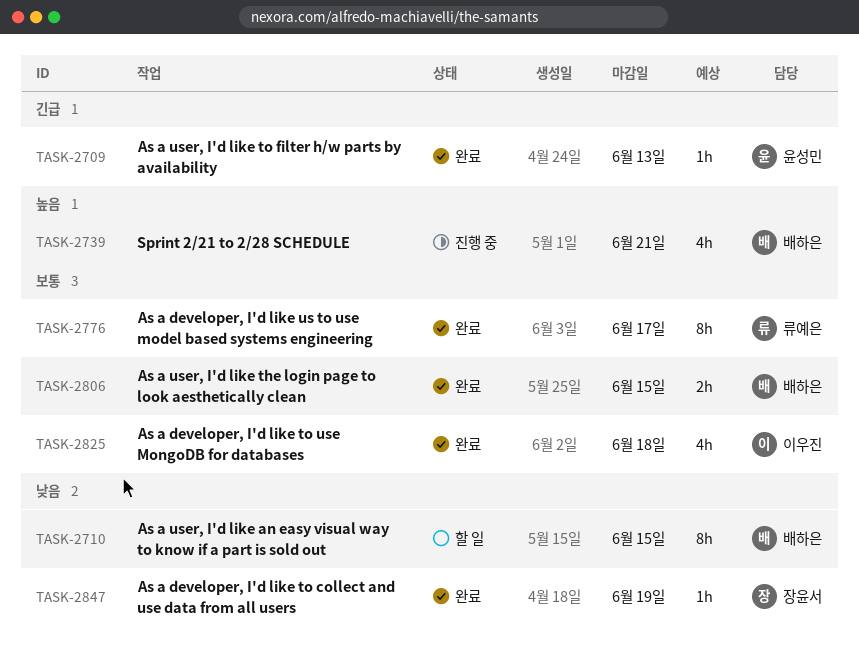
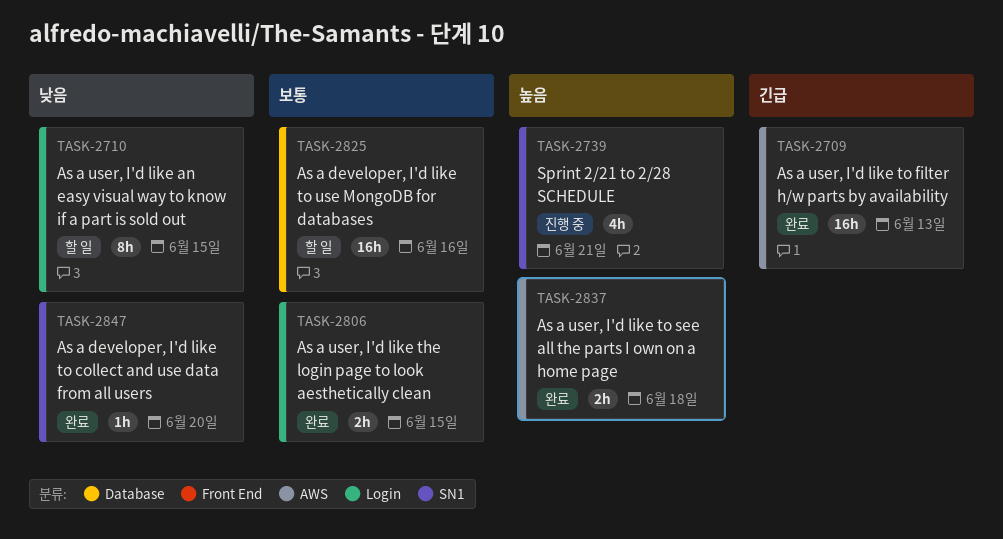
TASK-2709, estimate: 1h -> 16h
TASK-2776: present -> none
TASK-2825, status: 완료 -> 할 일
TASK-2825, estimate: 4h -> 16h
TASK-2825, due: Jun 18 -> Jun 16
TASK-2837: none -> present
TASK-2847, due: Jun 19 -> Jun 20

